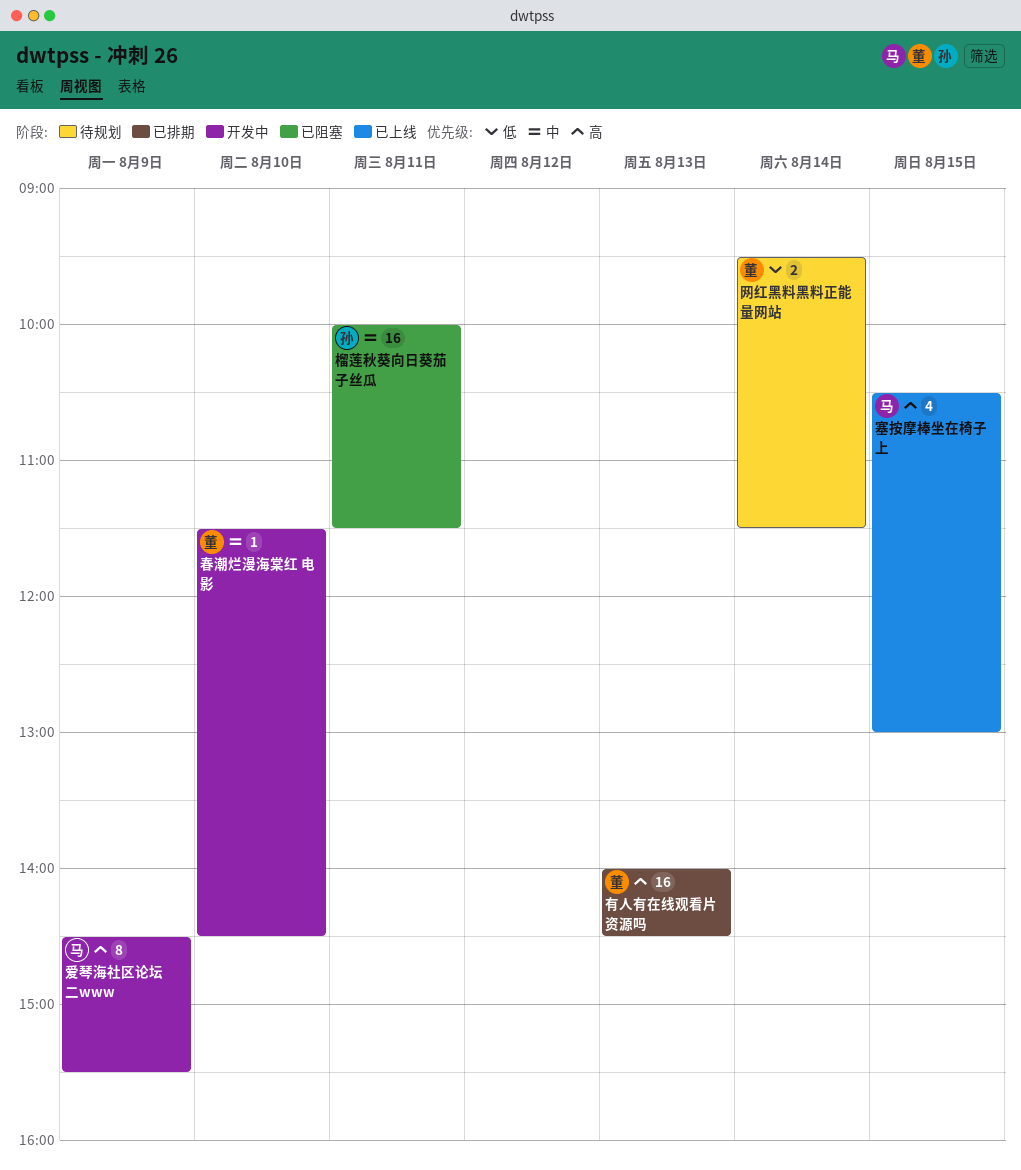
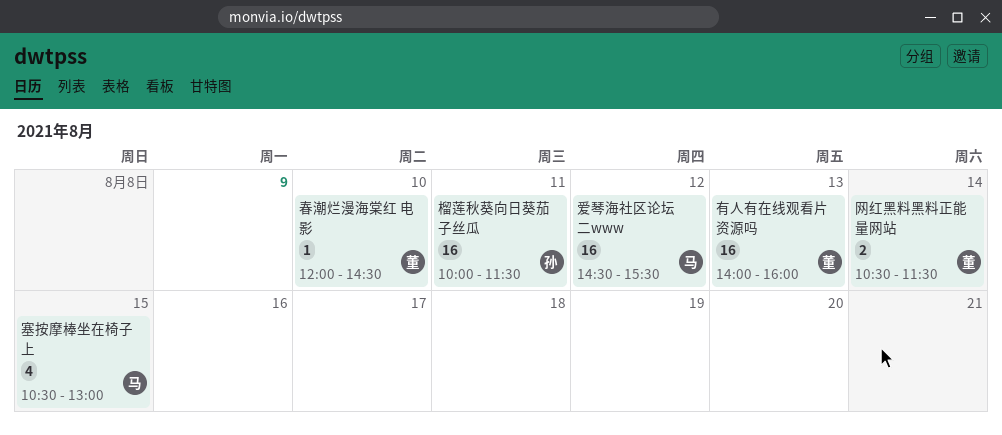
春潮烂漫海棠红 电影, begins: 11:30 -> 12:00
有人有在线观看片资源吗, ends: 14:30 -> 16:00
爱琴海社区论坛二www, estimate: 8 -> 16
爱琴海社区论坛二www, day: Aug 9 -> Aug 12
网红黑料黑料正能量网站, begins: 09:30 -> 10:30

